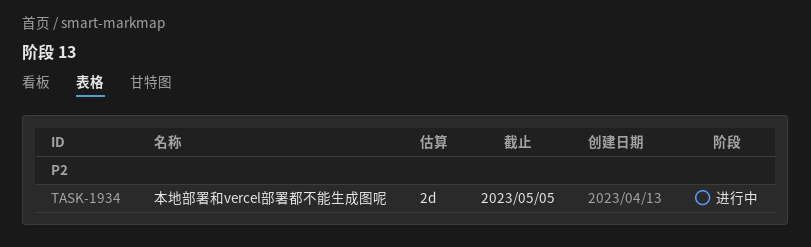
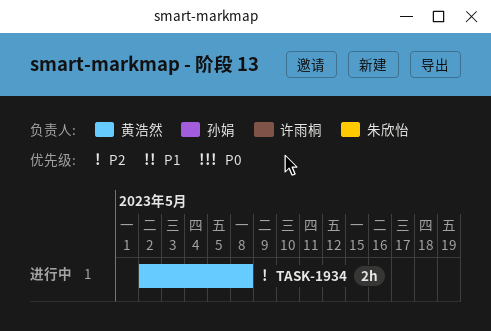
TASK-1934, estimate: 2d -> 2h
TASK-1934, due: May 5 -> May 8

